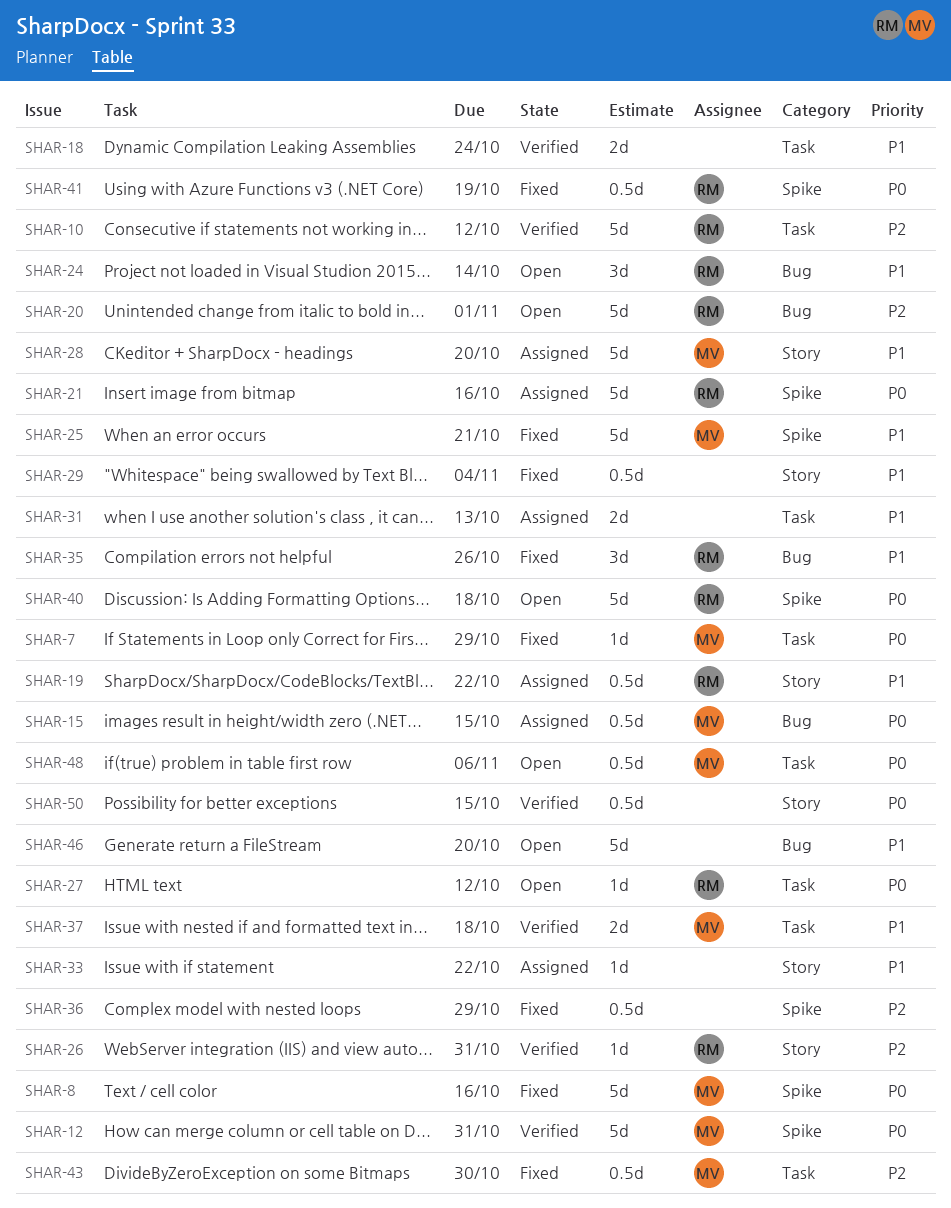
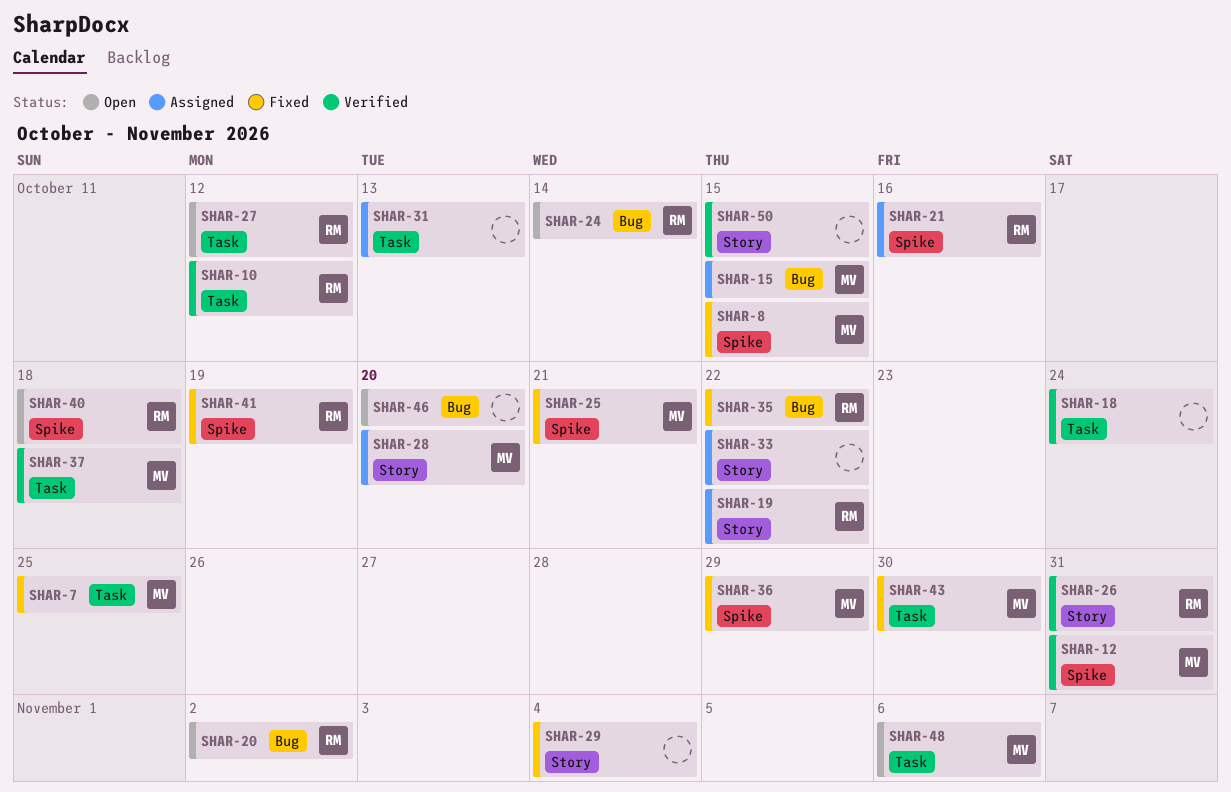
SHAR-7, due: Oct 29 -> Oct 25
SHAR-8, due: Oct 16 -> Oct 15
SHAR-20, due: Nov 1 -> Nov 2
SHAR-35, due: Oct 26 -> Oct 22
SHAR-36, owner: none -> MV

